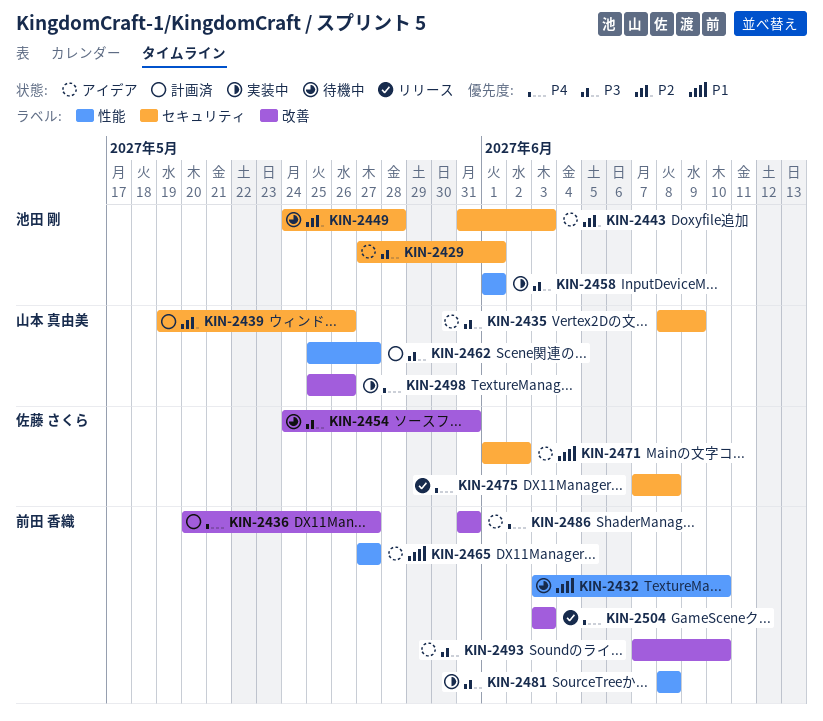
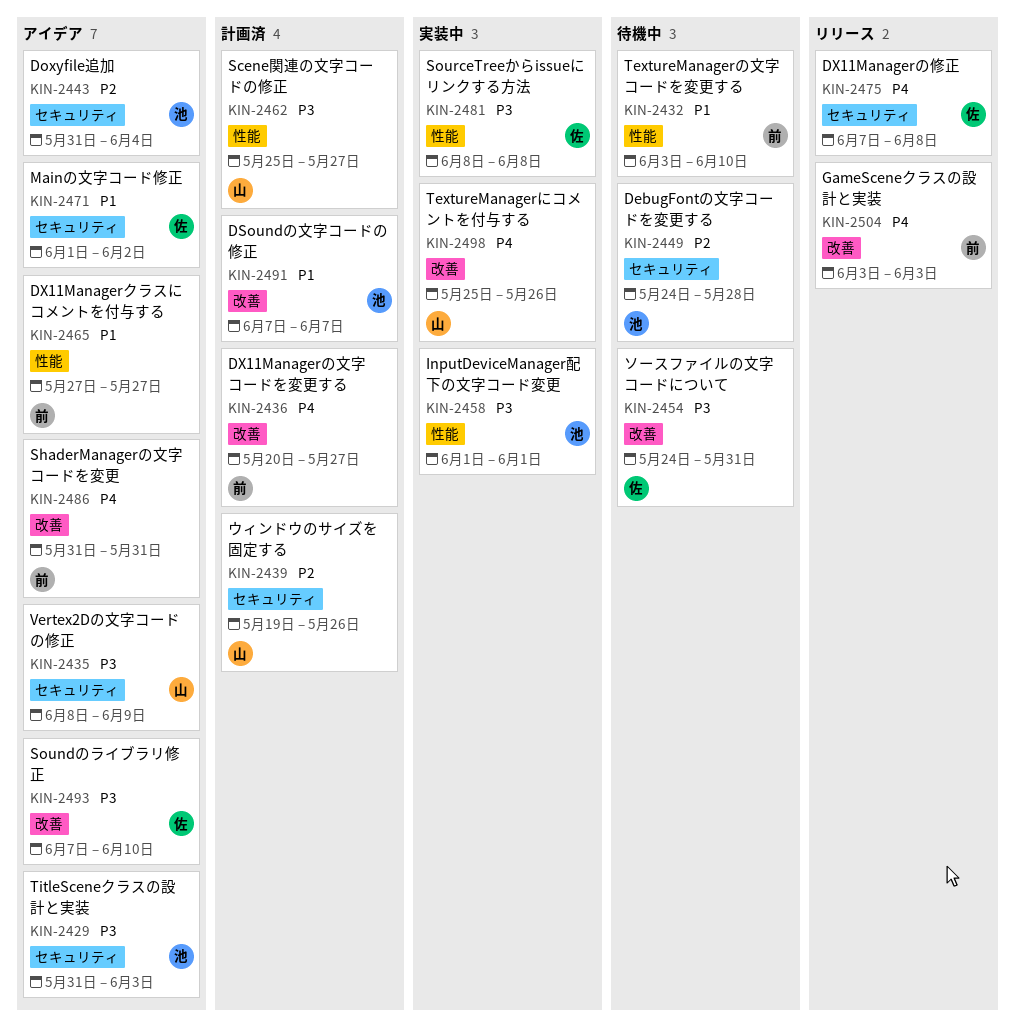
KIN-2429, start: May 27 -> May 31
KIN-2429, due: Jun 1 -> Jun 3
KIN-2443, due: Jun 3 -> Jun 4
KIN-2481, owner: 前田 香織 -> 佐藤 さくら
KIN-2491: none -> present
KIN-2493, owner: 前田 香織 -> 佐藤 さくら

